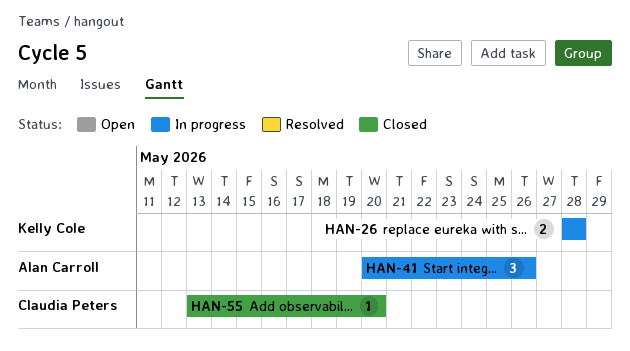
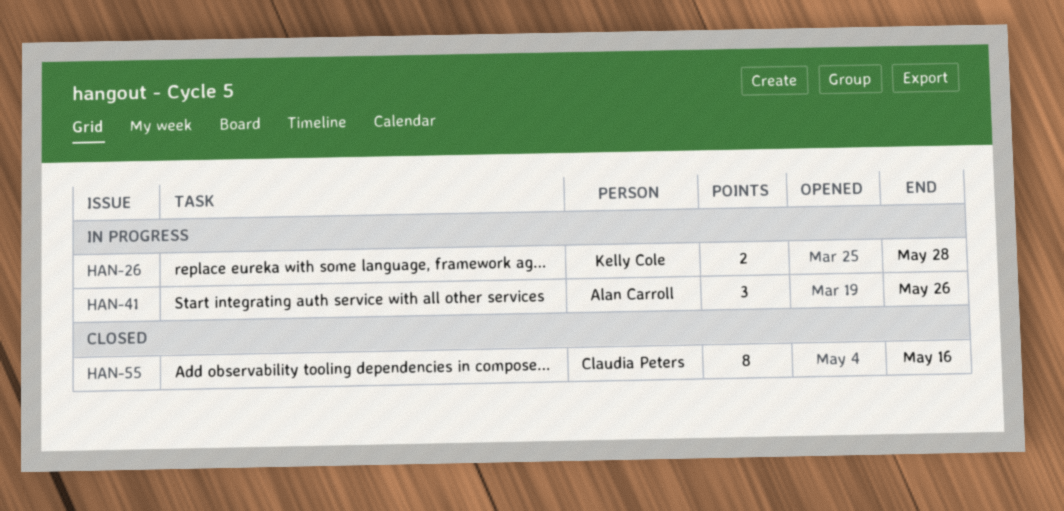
HAN-55, estimate: 1 -> 8
HAN-55, due: May 20 -> May 16

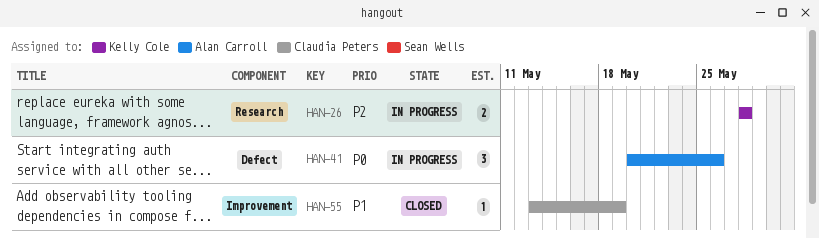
HAN-55, estimate: 8 -> 1
HAN-55, due: May 16 -> May 19

